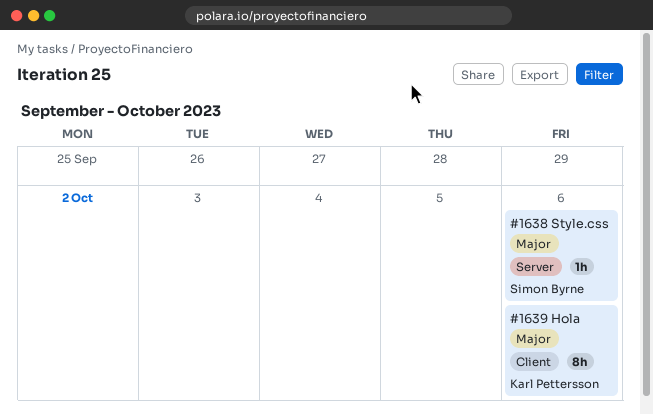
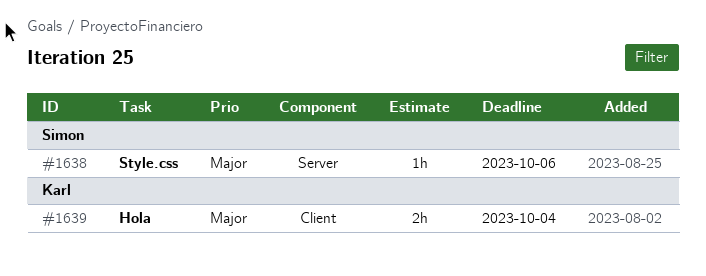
#1639, estimate: 8h -> 2h
#1639, due: Oct 6 -> Oct 4

